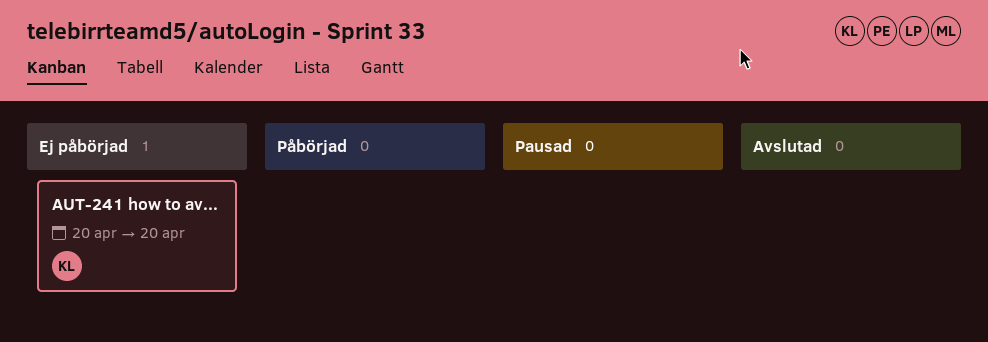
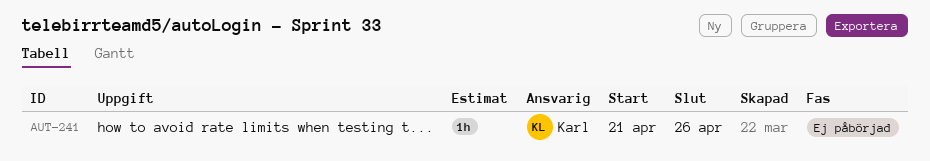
AUT-241, start: Apr 20 -> Apr 21
AUT-241, due: Apr 20 -> Apr 26

